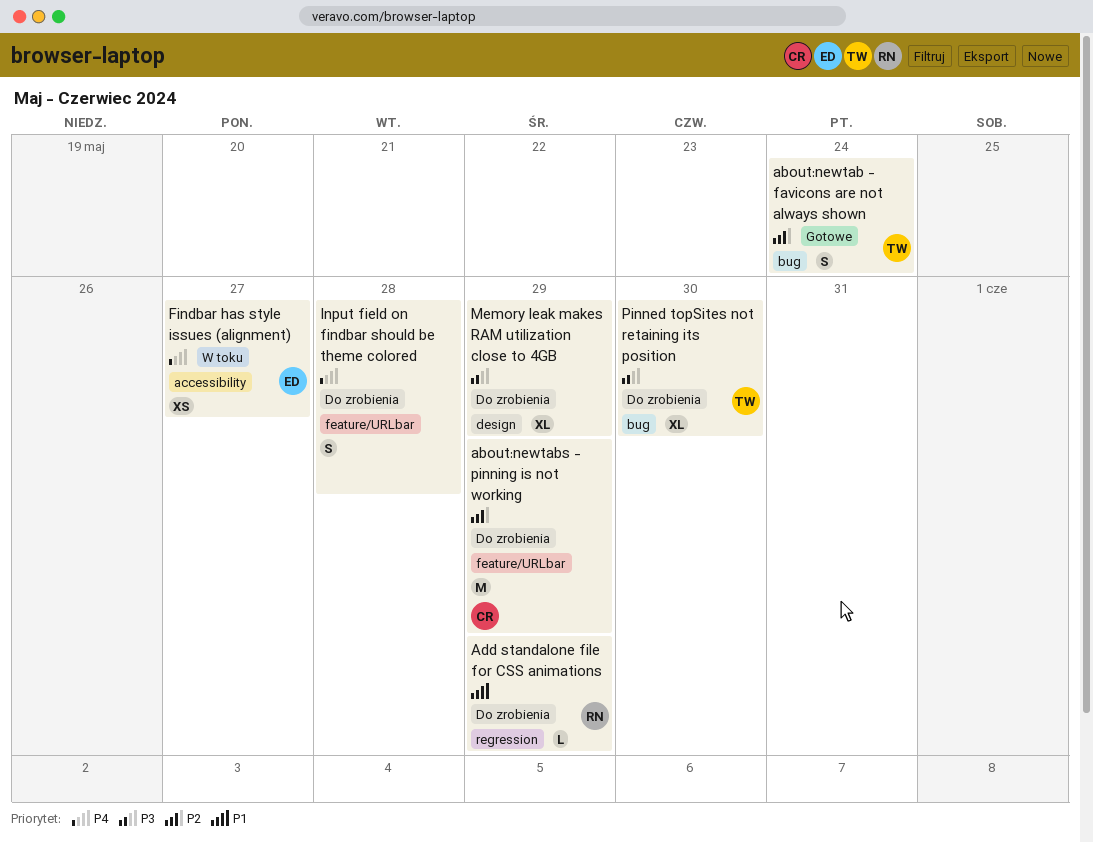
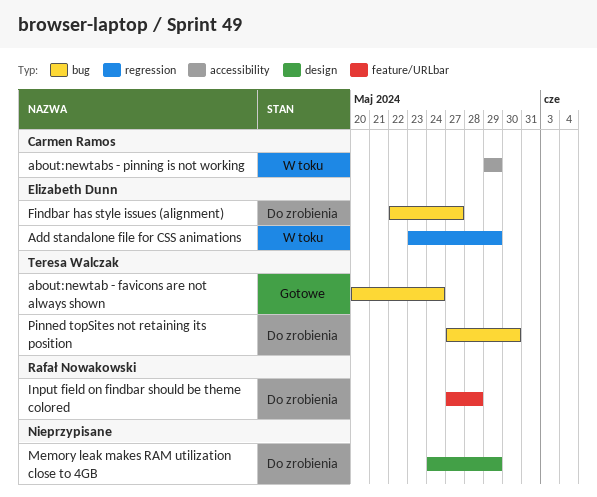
about:newtabs - pinning is not working, status: Do zrobienia -> W toku
about:newtabs - pinning is not working, label: feature/URLbar -> accessibility
Add standalone file for CSS animations, status: Do zrobienia -> W toku
Add standalone file for CSS animations, owner: Rafał Nowakowski -> Elizabeth Dunn
Findbar has style issues (alignment), status: W toku -> Do zrobienia
Findbar has style issues (alignment), label: accessibility -> bug
Input field on findbar should be theme colored, owner: none -> Rafał Nowakowski

